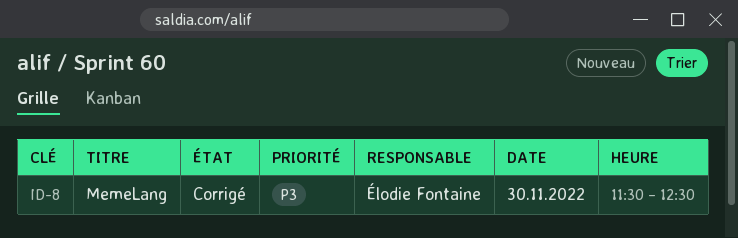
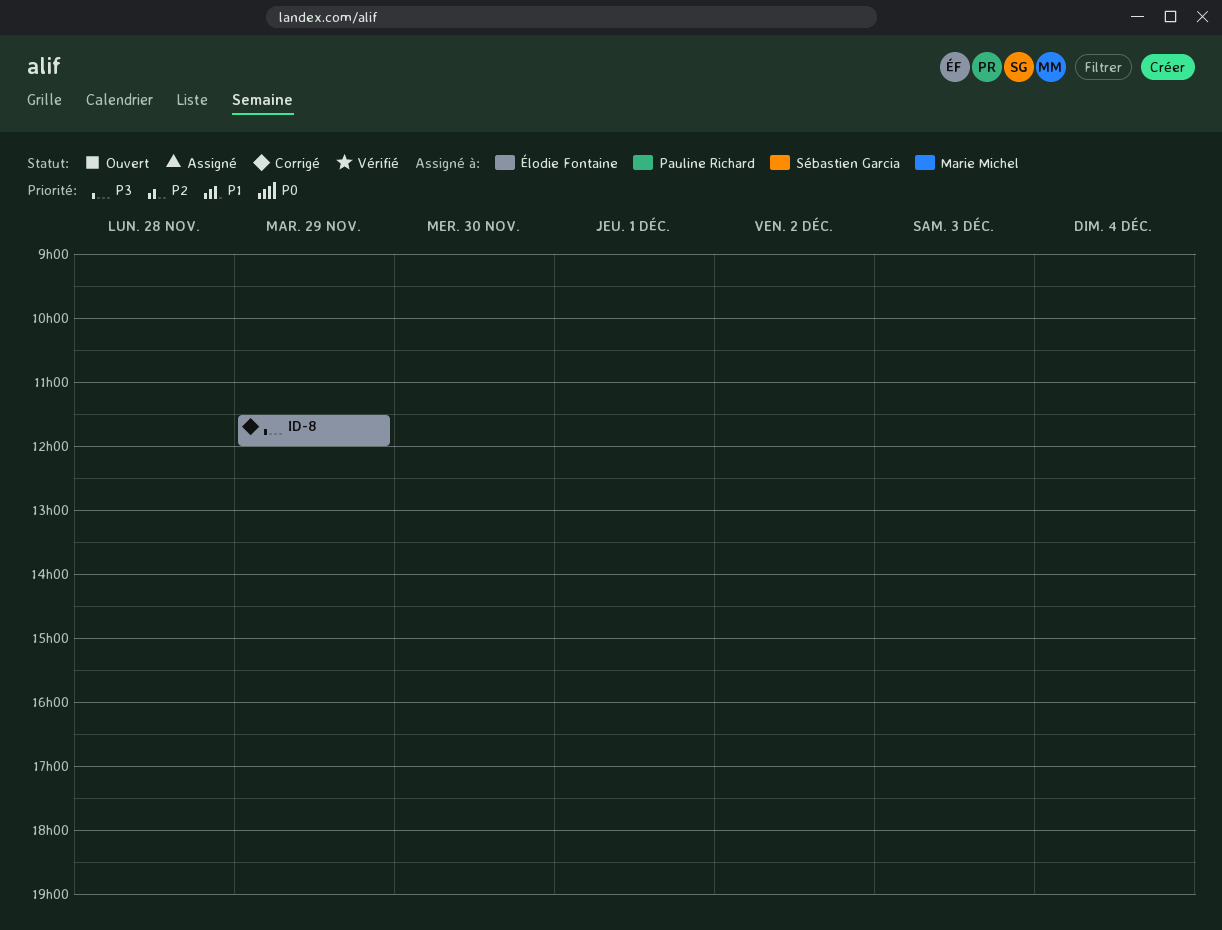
ID-8, day: Nov 30 -> Nov 29
ID-8, ends: 12:30 -> 12:00

